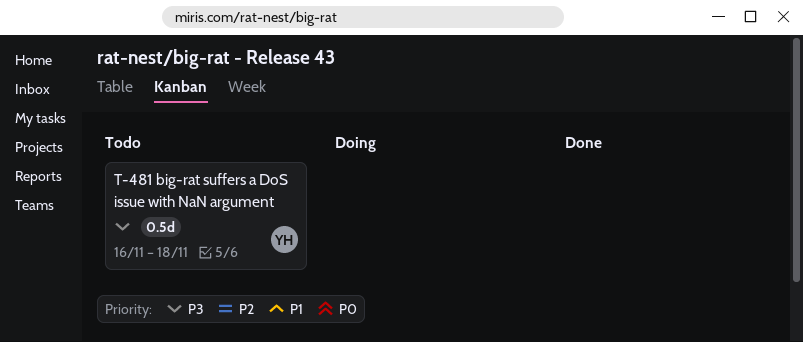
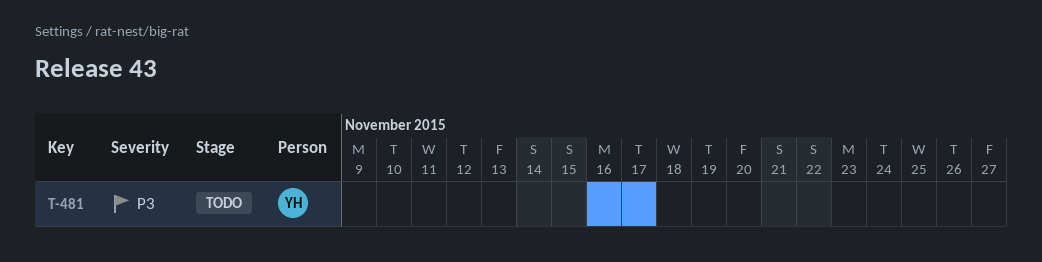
T-481, due: Nov 18 -> Nov 17

